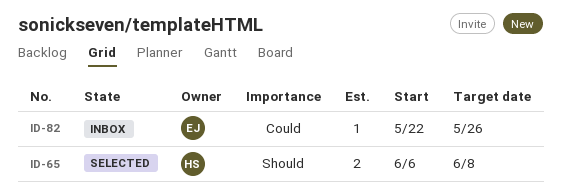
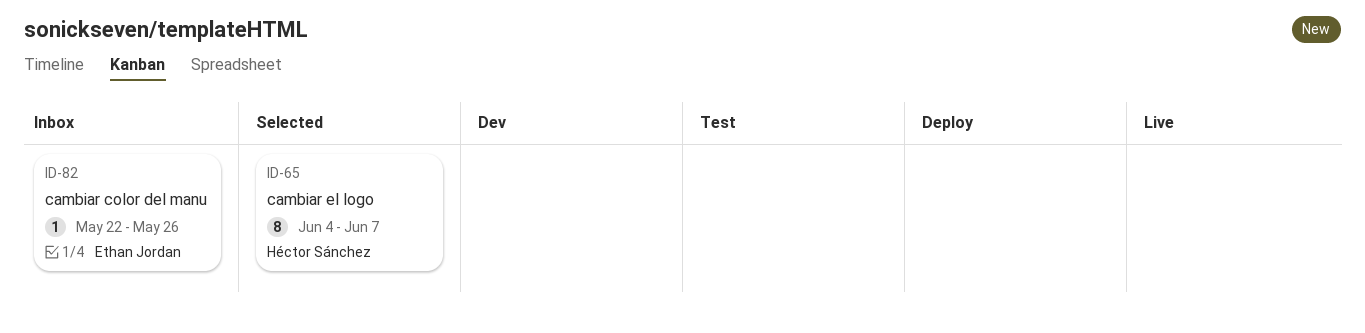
ID-65, estimate: 2 -> 8
ID-65, start: Jun 6 -> Jun 4
ID-65, due: Jun 8 -> Jun 7

